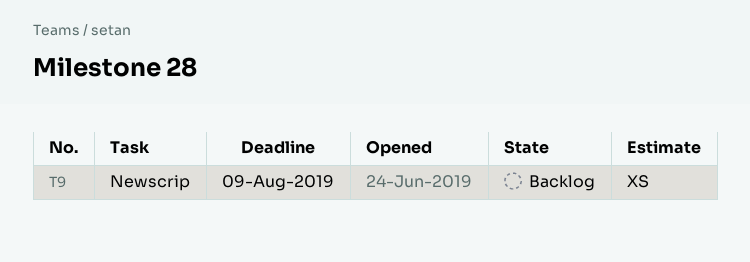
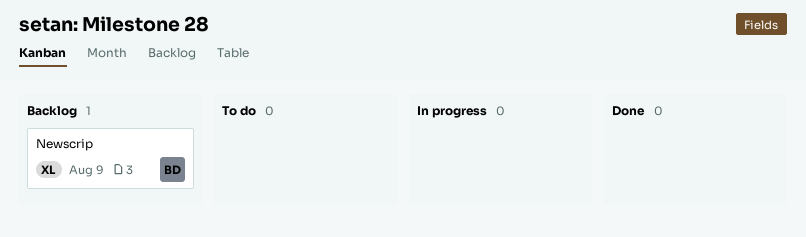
Newscrip, estimate: XS -> XL

